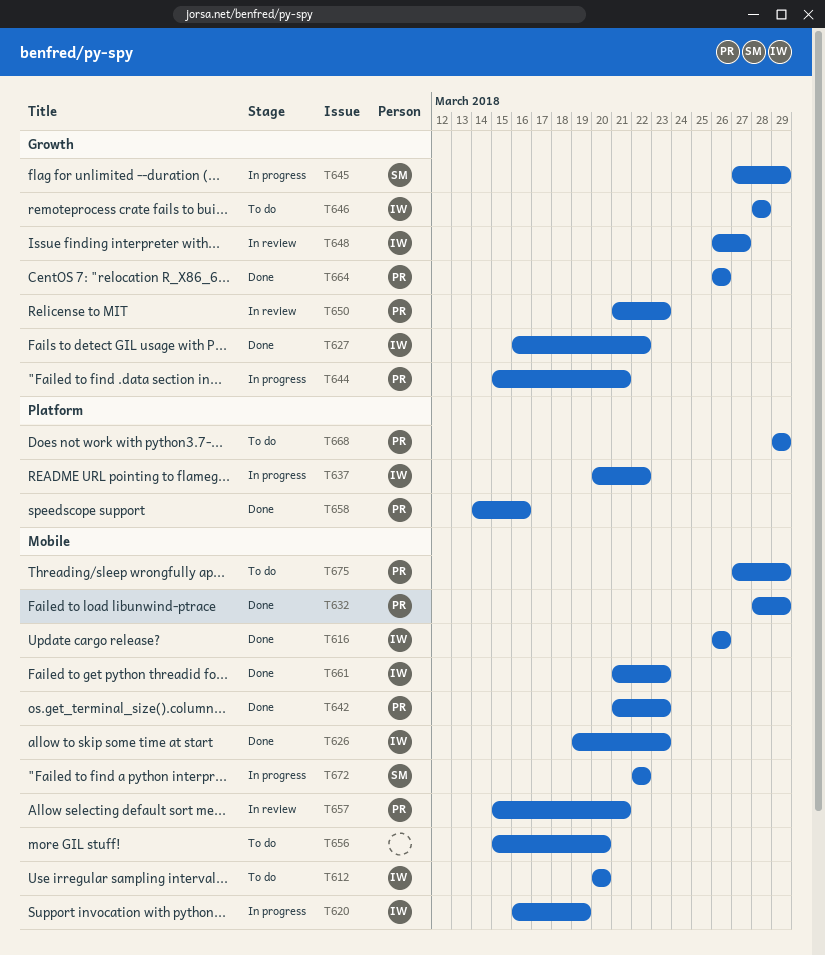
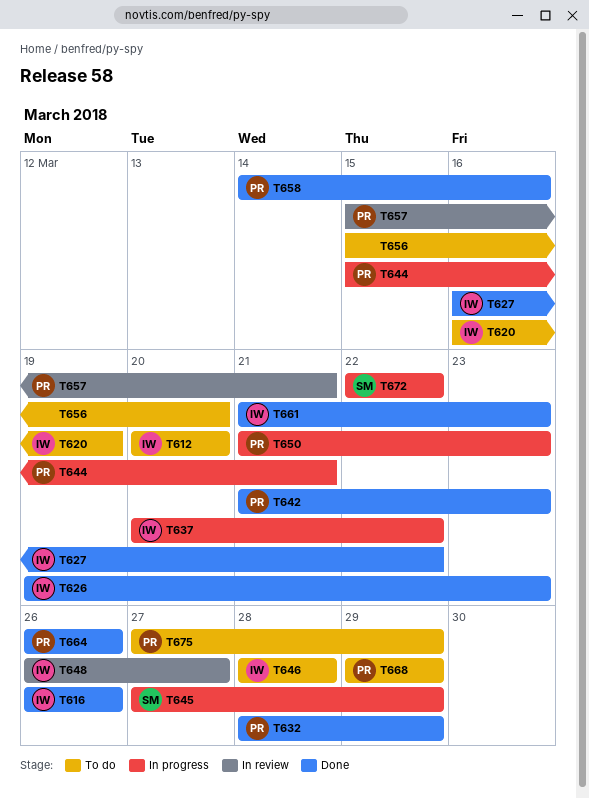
T620, status: In progress -> To do
T650, status: In review -> In progress

